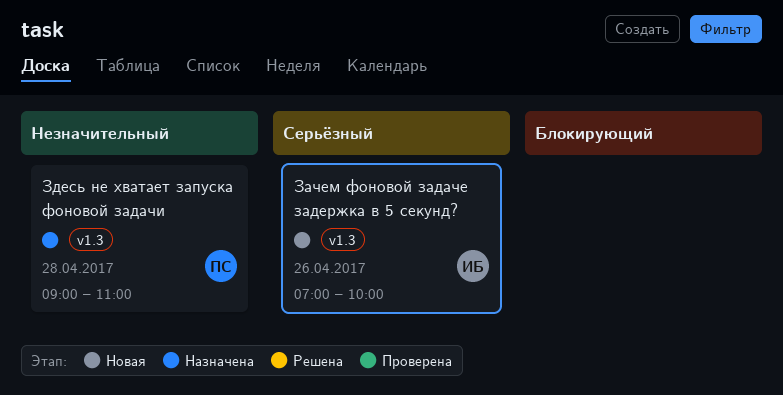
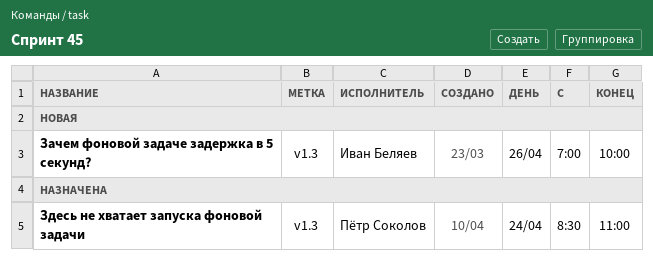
Здесь не хватает запуска фоновой задачи, day: Apr 28 -> Apr 24
Здесь не хватает запуска фоновой задачи, begins: 09:00 -> 08:30

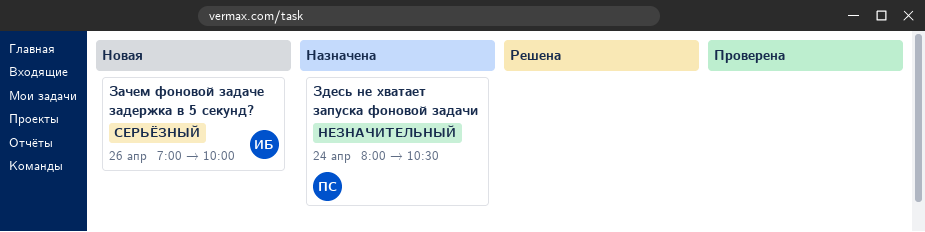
Здесь не хватает запуска фоновой задачи, begins: 08:30 -> 08:00
Здесь не хватает запуска фоновой задачи, ends: 11:00 -> 10:30

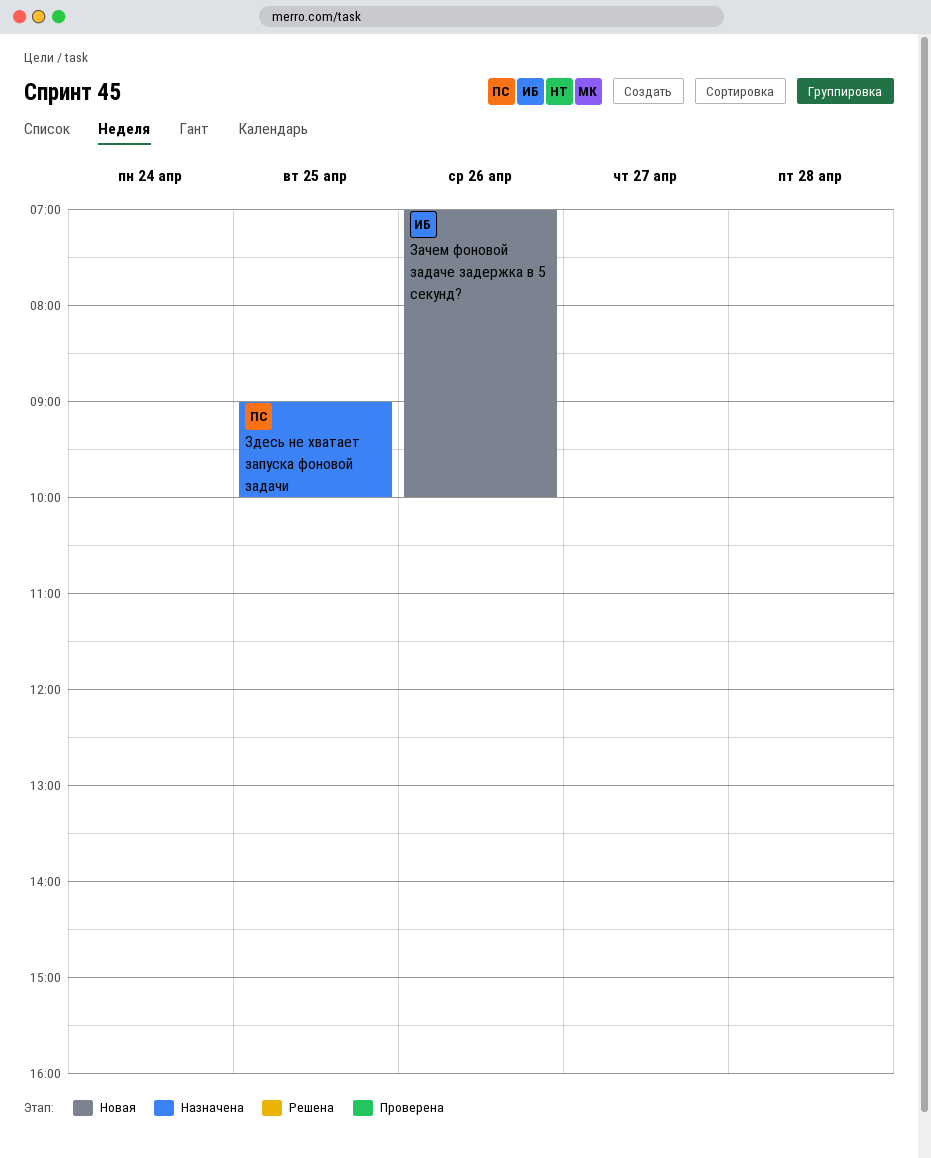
Здесь не хватает запуска фоновой задачи, day: Apr 24 -> Apr 25
Здесь не хватает запуска фоновой задачи, begins: 08:00 -> 09:00
Здесь не хватает запуска фоновой задачи, ends: 10:30 -> 10:00

